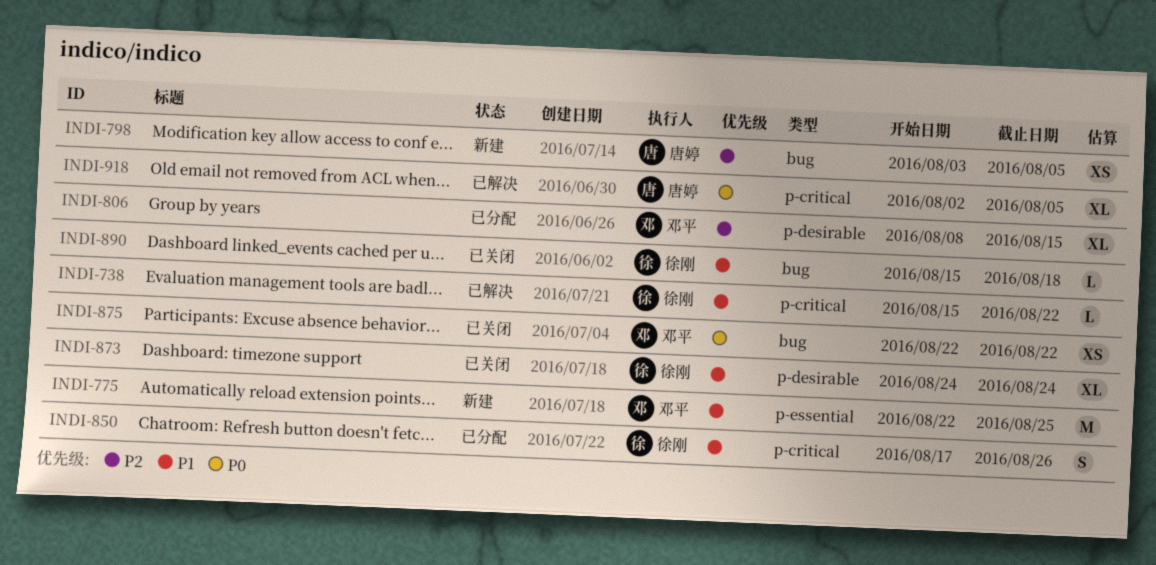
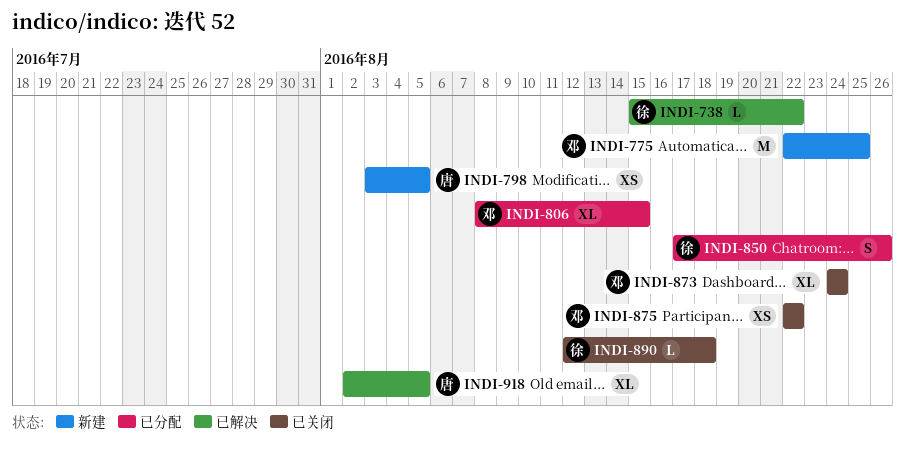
INDI-873, owner: 徐刚 -> 邓平
INDI-890, start: Aug 15 -> Aug 12

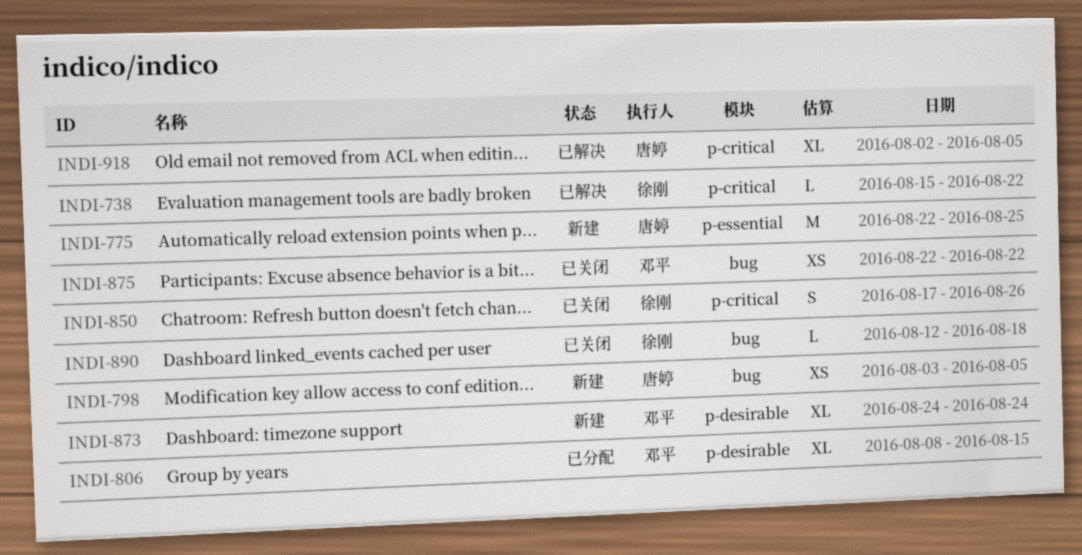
INDI-775, owner: 邓平 -> 唐婷
INDI-850, status: 已分配 -> 已关闭
INDI-873, status: 已关闭 -> 新建

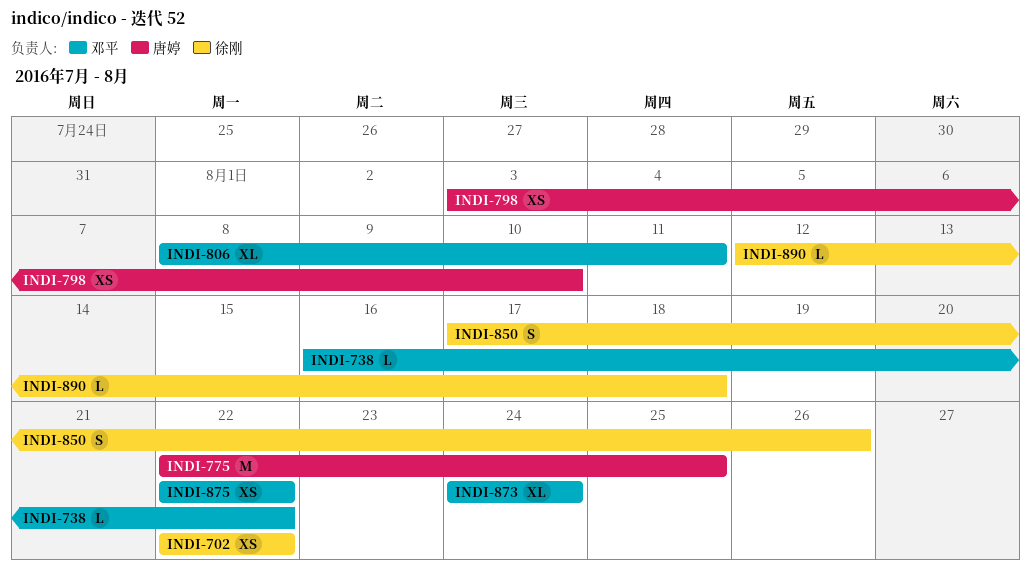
INDI-702: none -> present
INDI-738, owner: 徐刚 -> 邓平
INDI-738, start: Aug 15 -> Aug 16
INDI-798, due: Aug 5 -> Aug 10
INDI-806, due: Aug 15 -> Aug 11
INDI-918: present -> none

